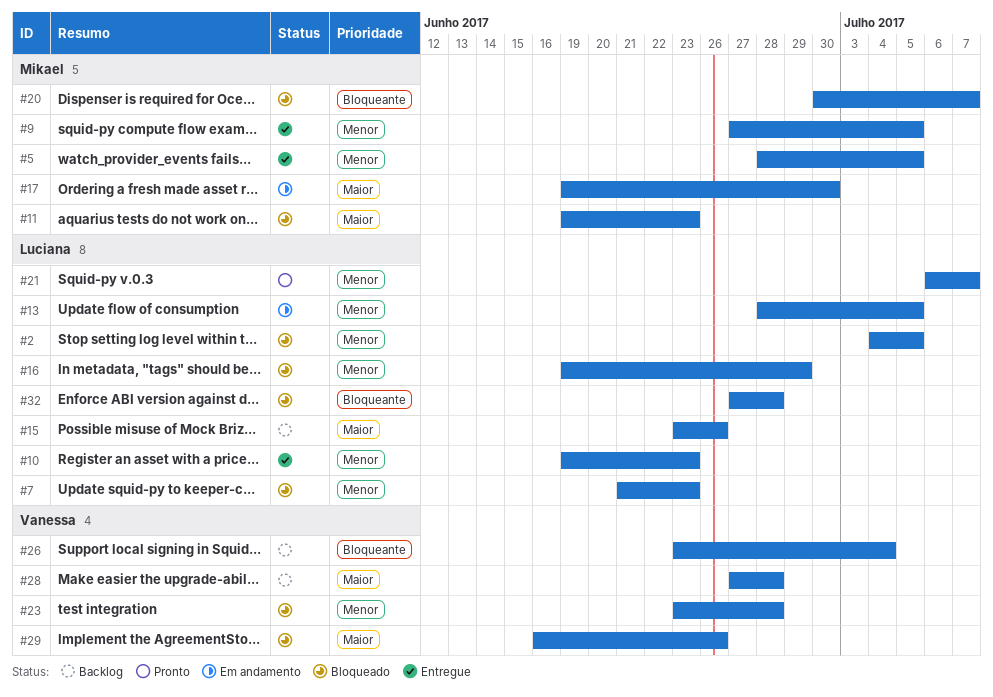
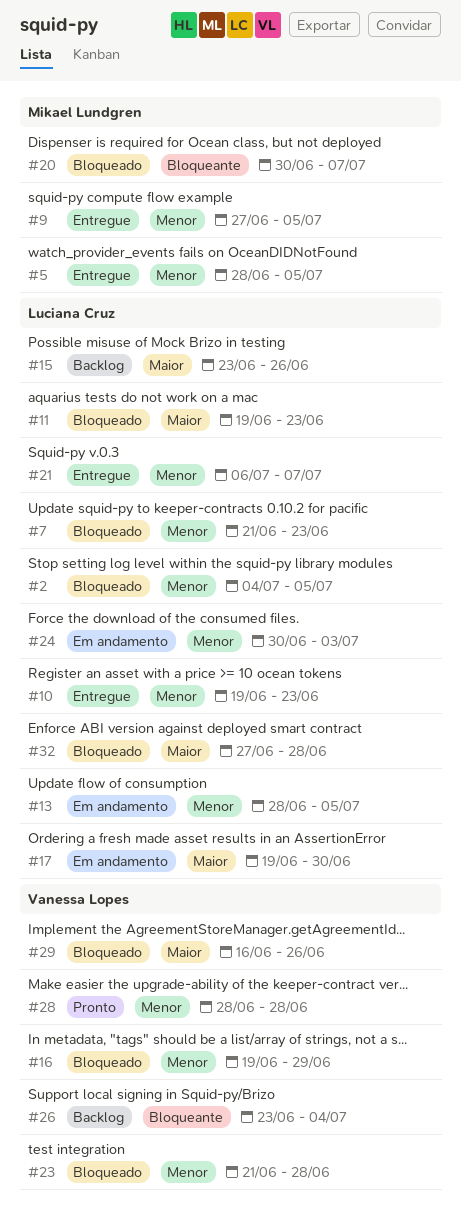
#11, owner: Mikael Lundgren -> Luciana Cruz
#16, owner: Luciana Cruz -> Vanessa Lopes
#17, owner: Mikael Lundgren -> Luciana Cruz
#21, status: Pronto -> Entregue
#23, start: Jun 23 -> Jun 21
#24: none -> present
#28, status: Backlog -> Pronto
#28, priority: Maior -> Menor
#28, start: Jun 27 -> Jun 28
#32, priority: Bloqueante -> Maior

